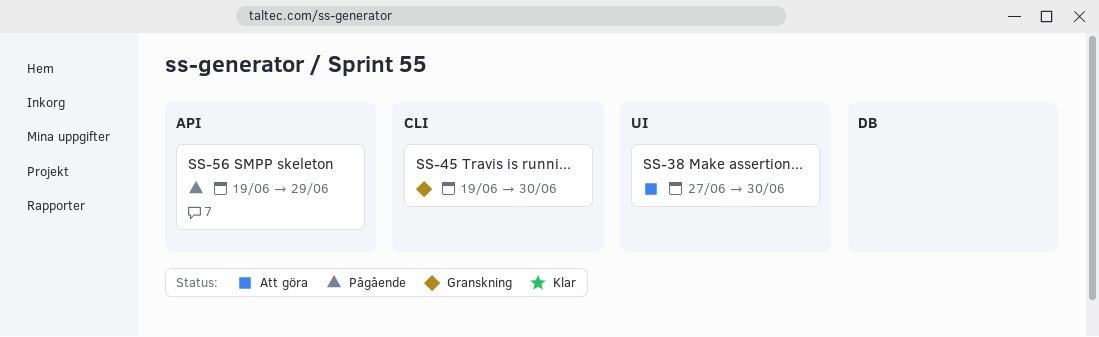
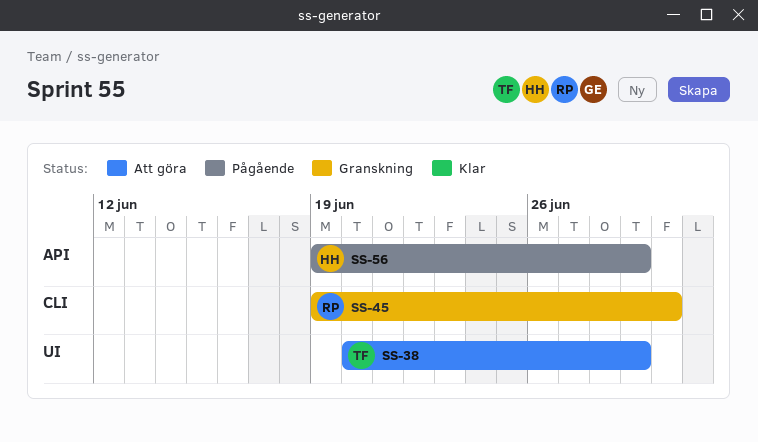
SS-38, start: Jun 27 -> Jun 20
SS-38, due: Jun 30 -> Jun 29

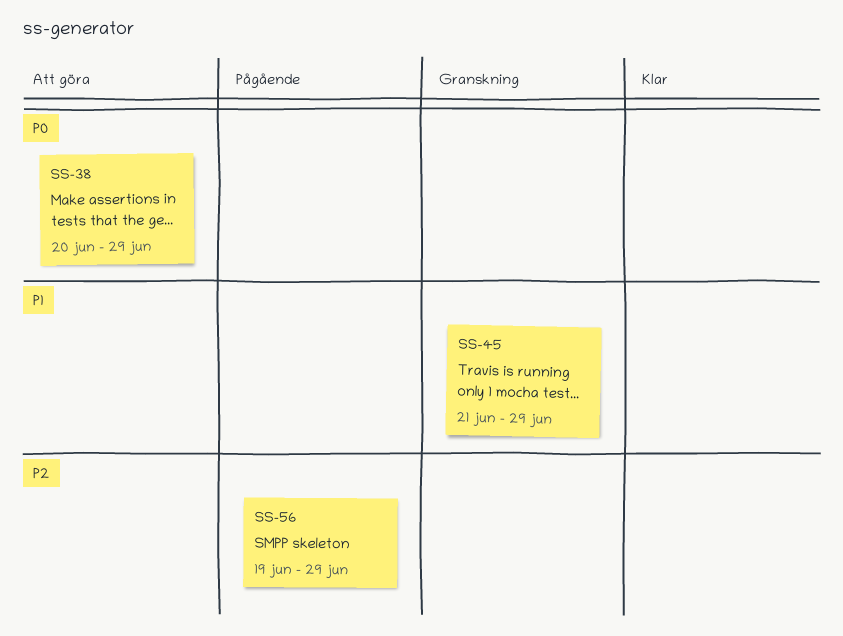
SS-45, start: Jun 19 -> Jun 21
SS-45, due: Jun 30 -> Jun 29

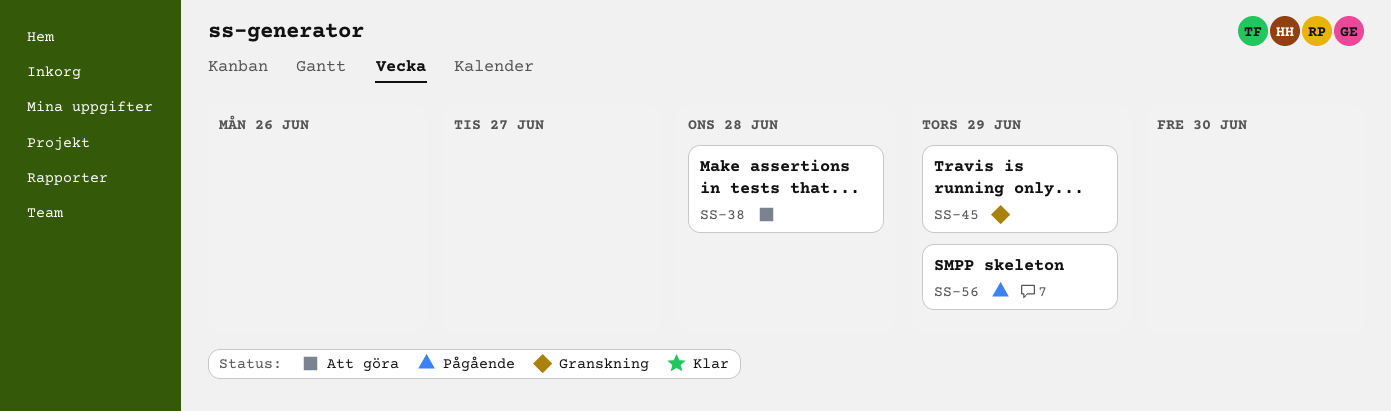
SS-38, due: Jun 29 -> Jun 28

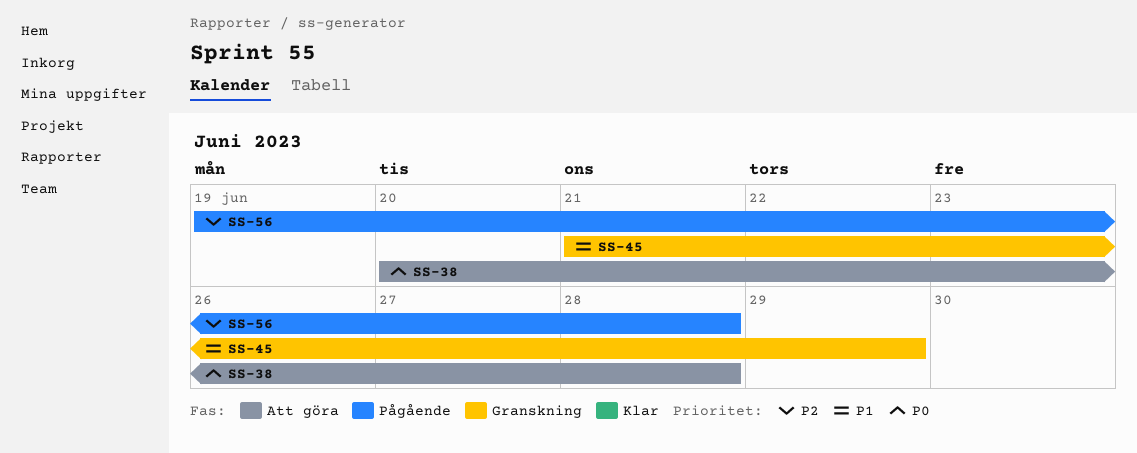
SS-56, due: Jun 29 -> Jun 28

